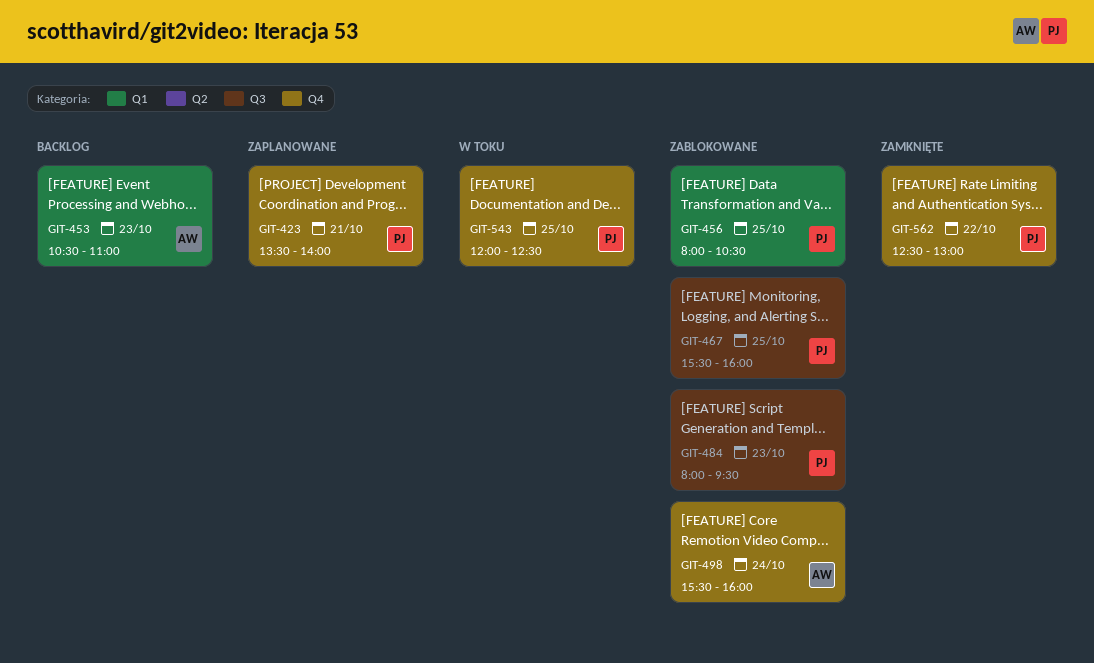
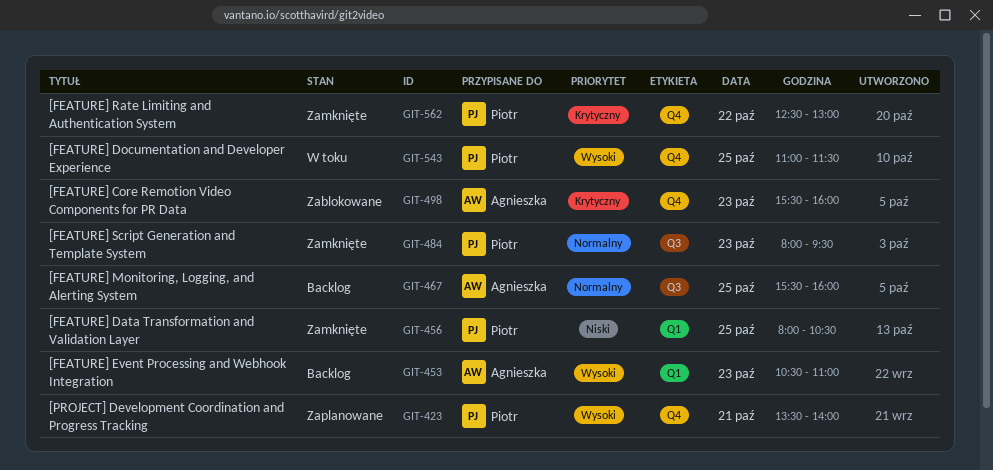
GIT-456, status: Zablokowane -> Zamknięte
GIT-467, status: Zablokowane -> Backlog
GIT-467, owner: Piotr -> Agnieszka
GIT-484, status: Zablokowane -> Zamknięte
GIT-498, day: Oct 24 -> Oct 23
GIT-543, begins: 12:00 -> 11:00
GIT-543, ends: 12:30 -> 11:30

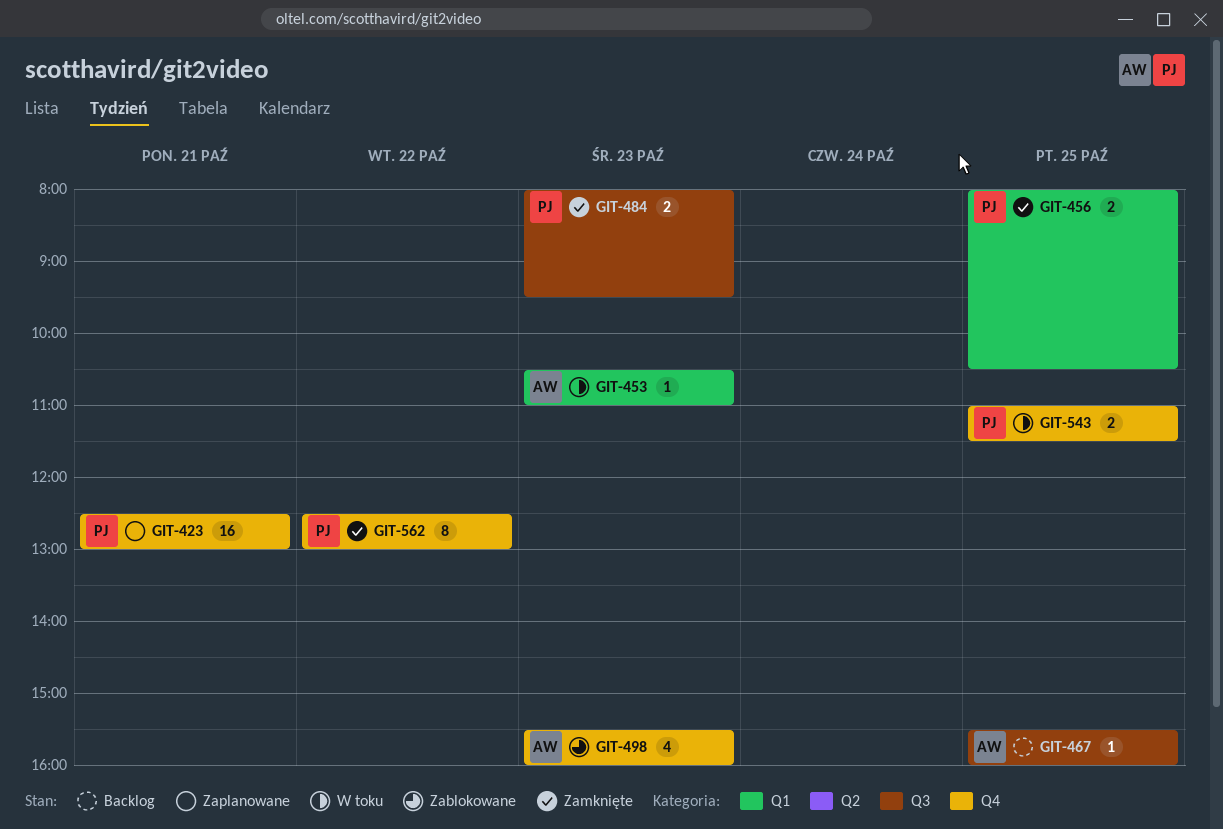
GIT-423, begins: 13:30 -> 12:30
GIT-423, ends: 14:00 -> 13:00
GIT-453, status: Backlog -> W toku

